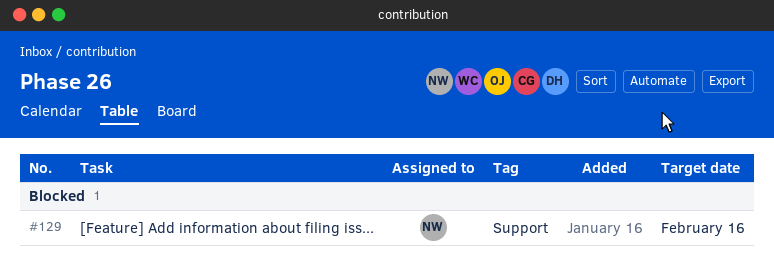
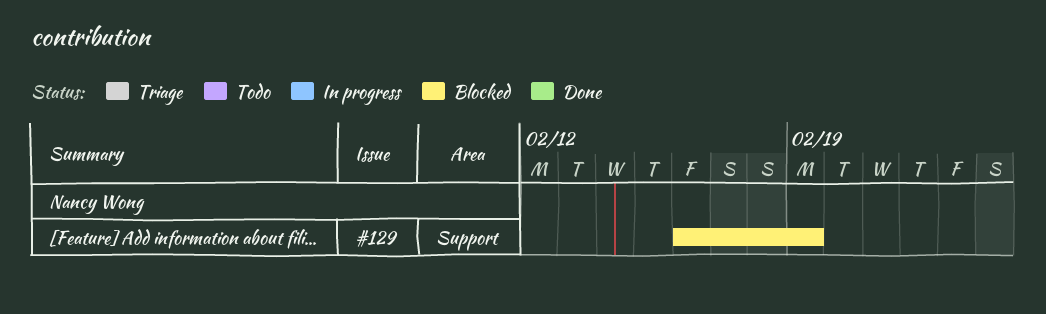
#129, due: Feb 16 -> Feb 19

